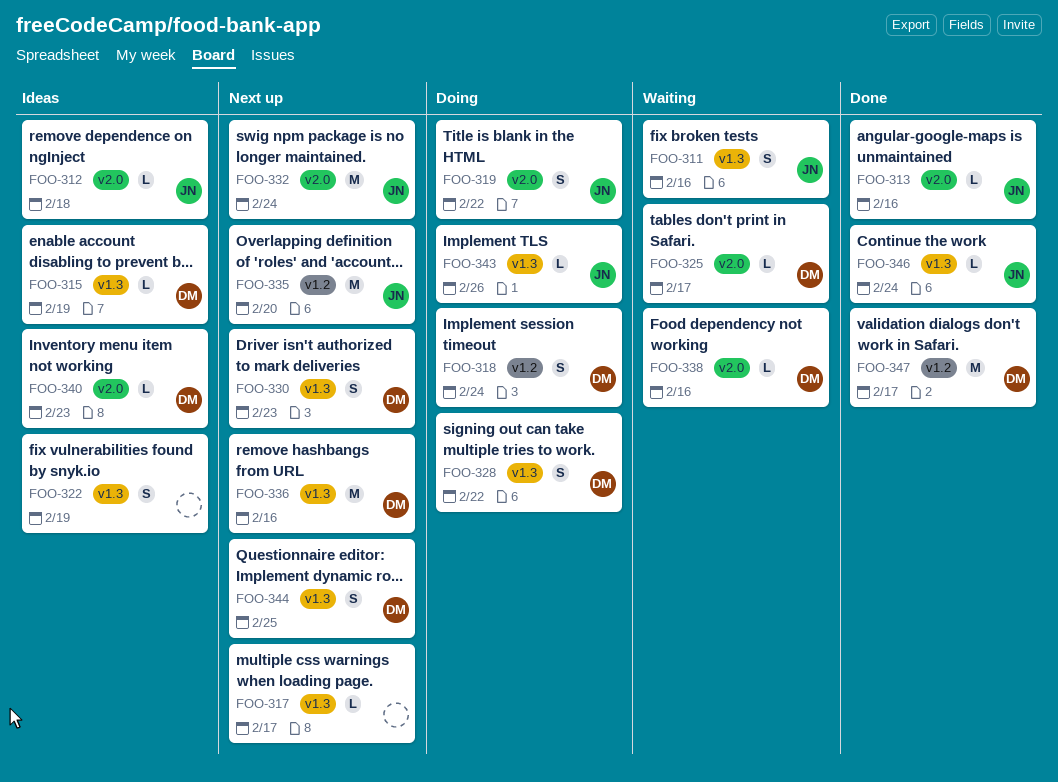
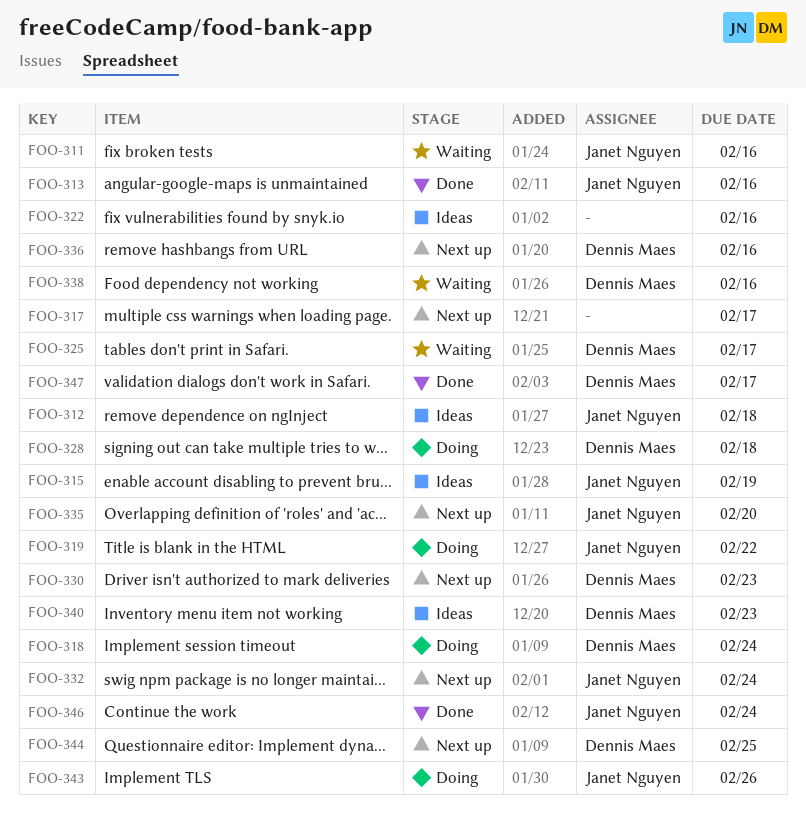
FOO-315, owner: Dennis Maes -> Janet Nguyen
FOO-322, due: Feb 19 -> Feb 16
FOO-328, due: Feb 22 -> Feb 18

